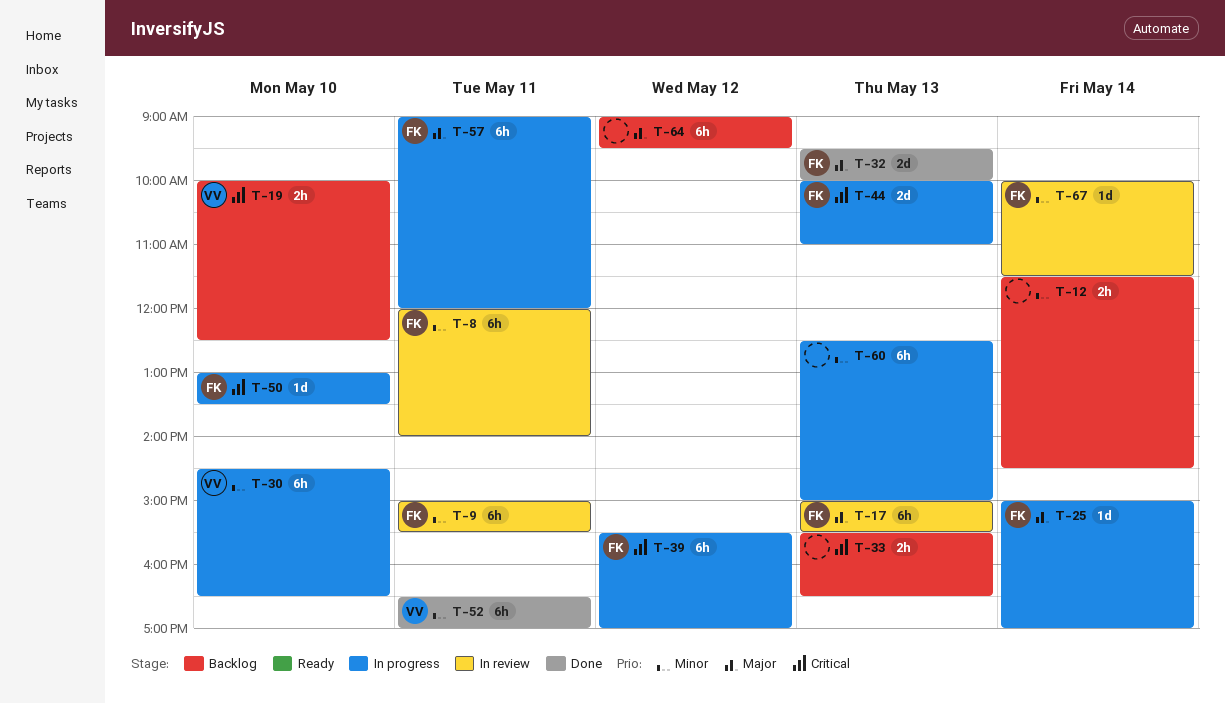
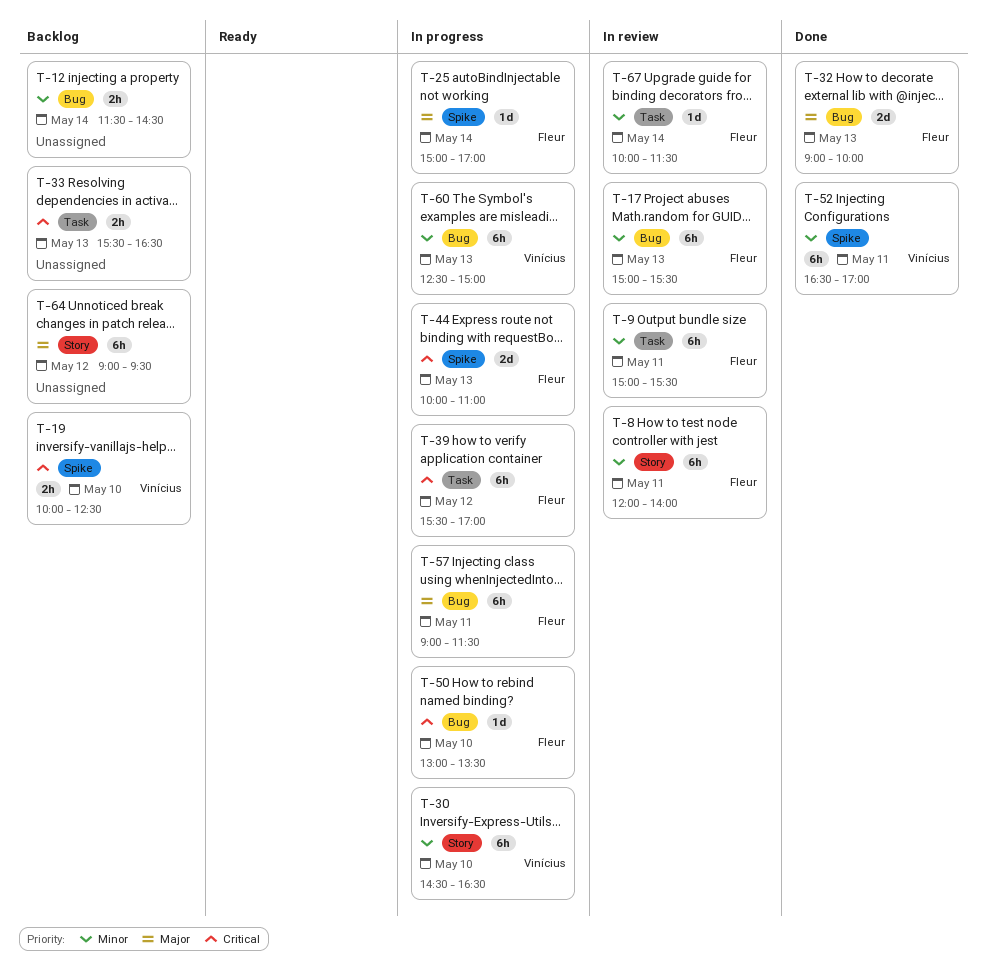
T-17, priority: Major -> Minor
T-32, begins: 09:30 -> 09:00
T-57, ends: 12:00 -> 11:30
T-60, owner: none -> Vinícius

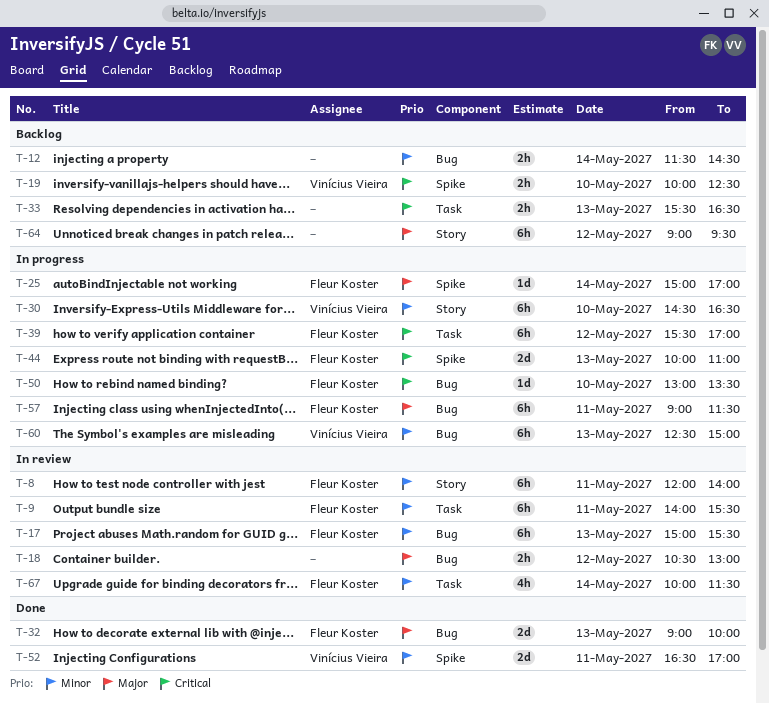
T-9, begins: 15:00 -> 14:00
T-18: none -> present
T-52, estimate: 6h -> 2d
T-67, estimate: 1d -> 4h

